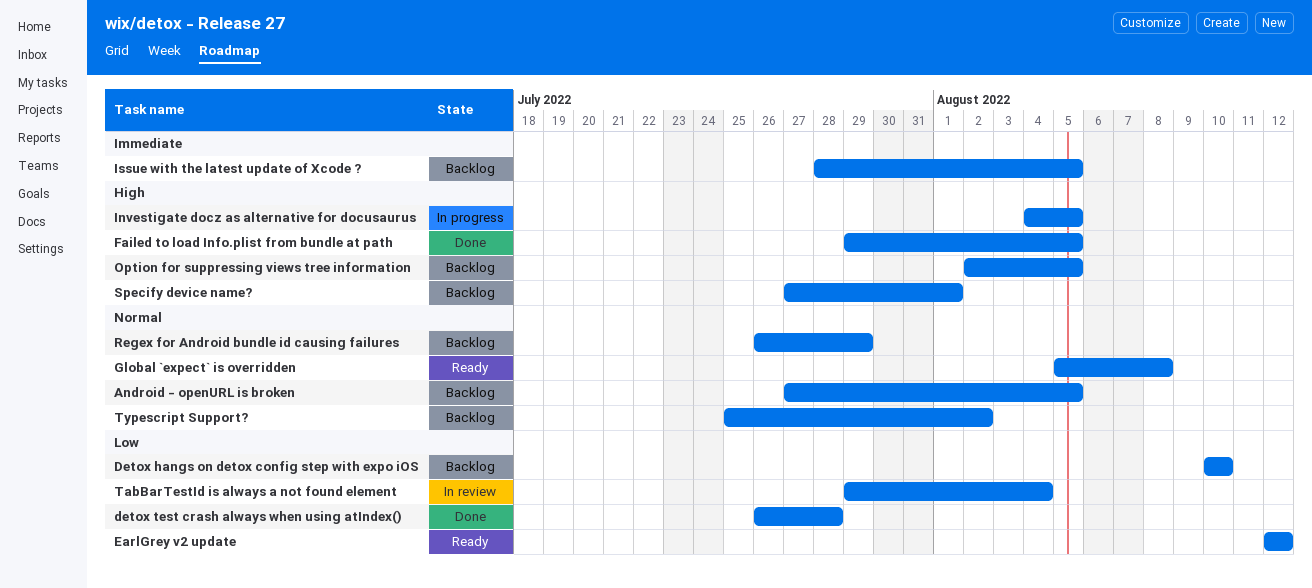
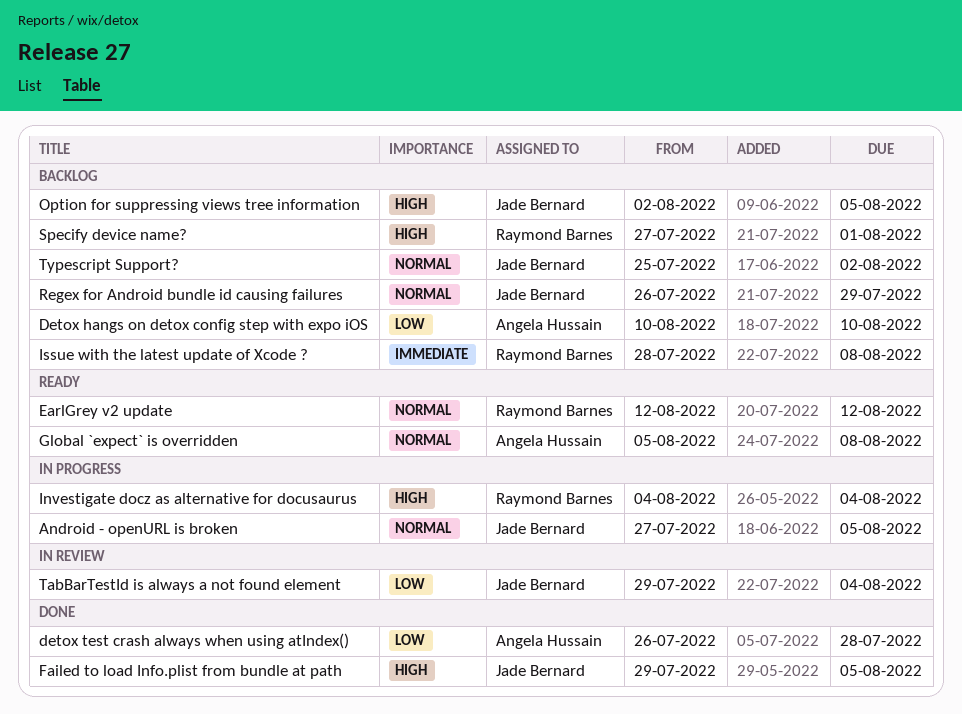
Android - openURL is broken, status: Backlog -> In progress
EarlGrey v2 update, priority: Low -> Normal
Investigate docz as alternative for docusaurus, due: Aug 5 -> Aug 4
Issue with the latest update of Xcode ?, due: Aug 5 -> Aug 8

